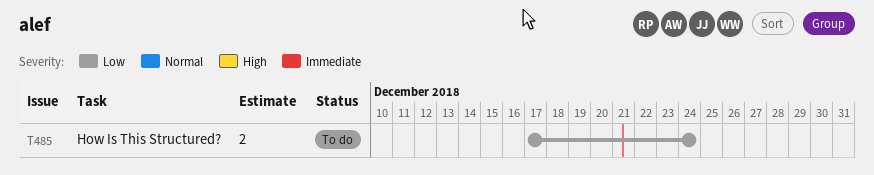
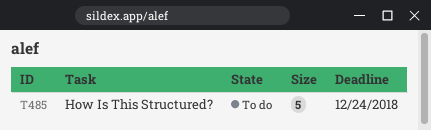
T485, estimate: 2 -> 5

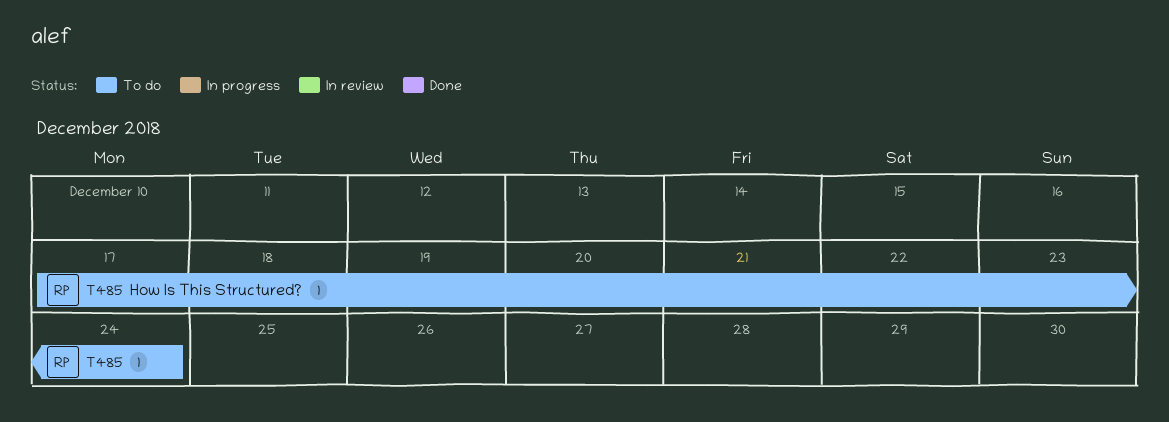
T485, estimate: 5 -> 1

